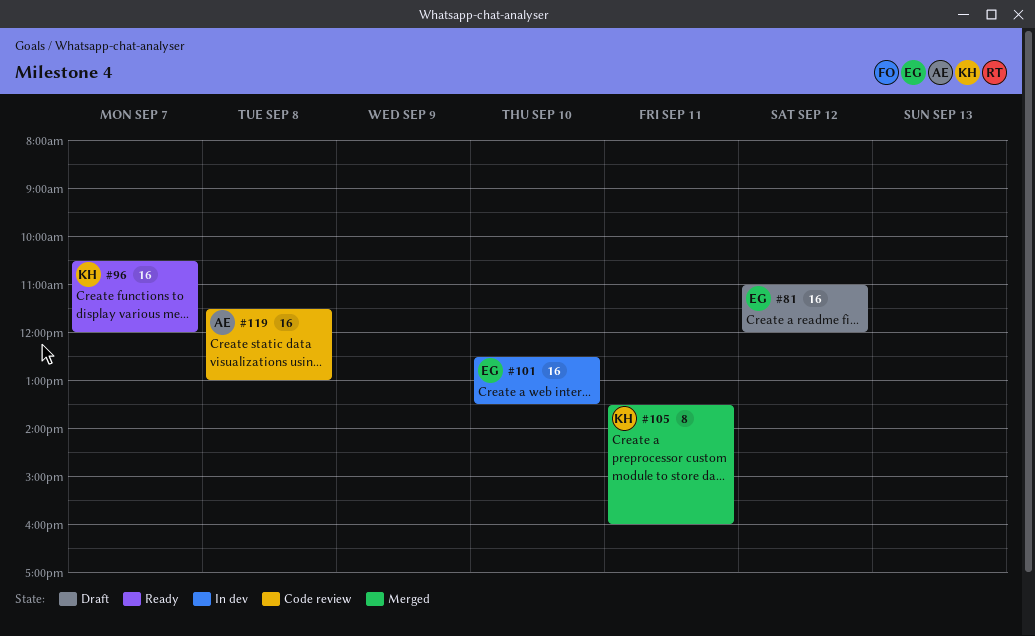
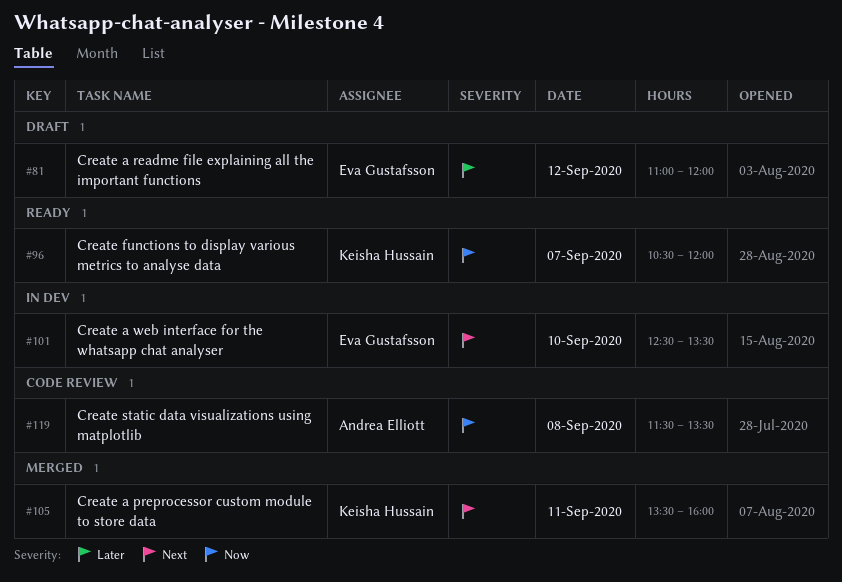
#119, ends: 13:00 -> 13:30

